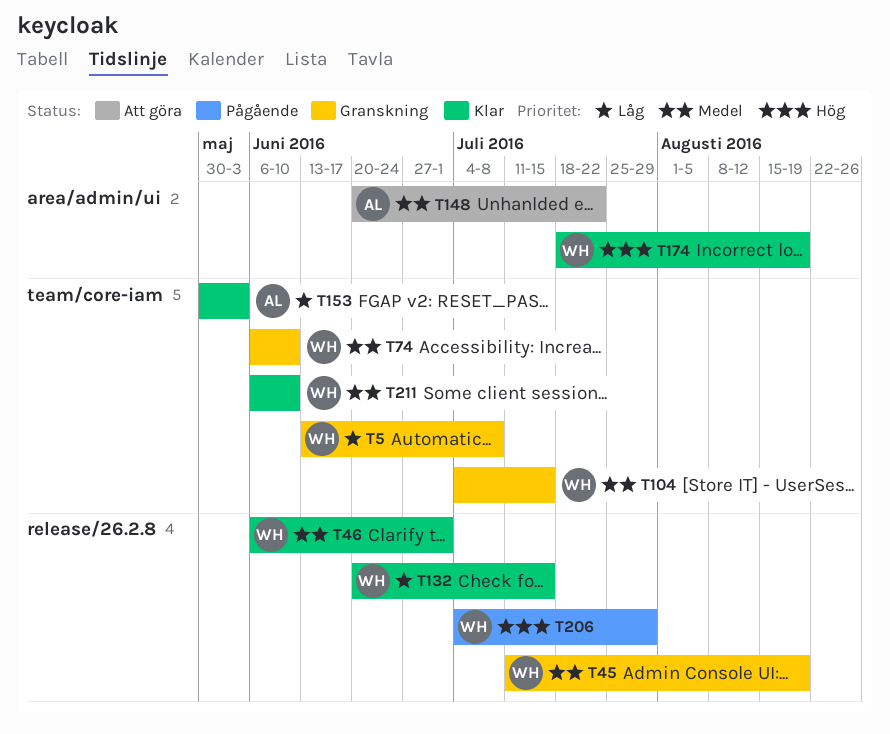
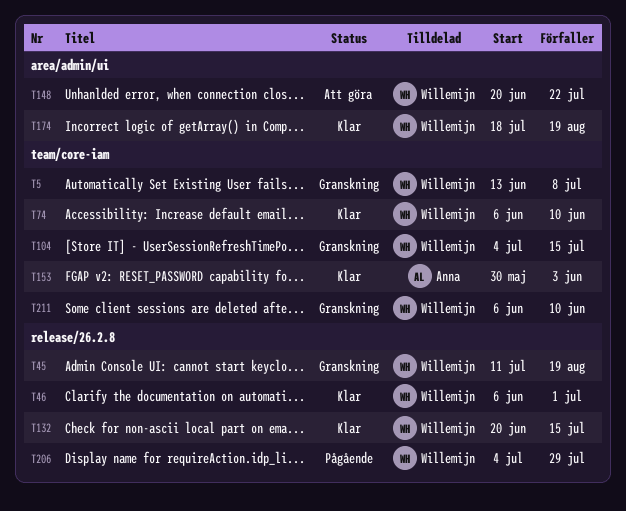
T74, status: Granskning -> Klar
T148, owner: Anna -> Willemijn
T211, status: Klar -> Granskning

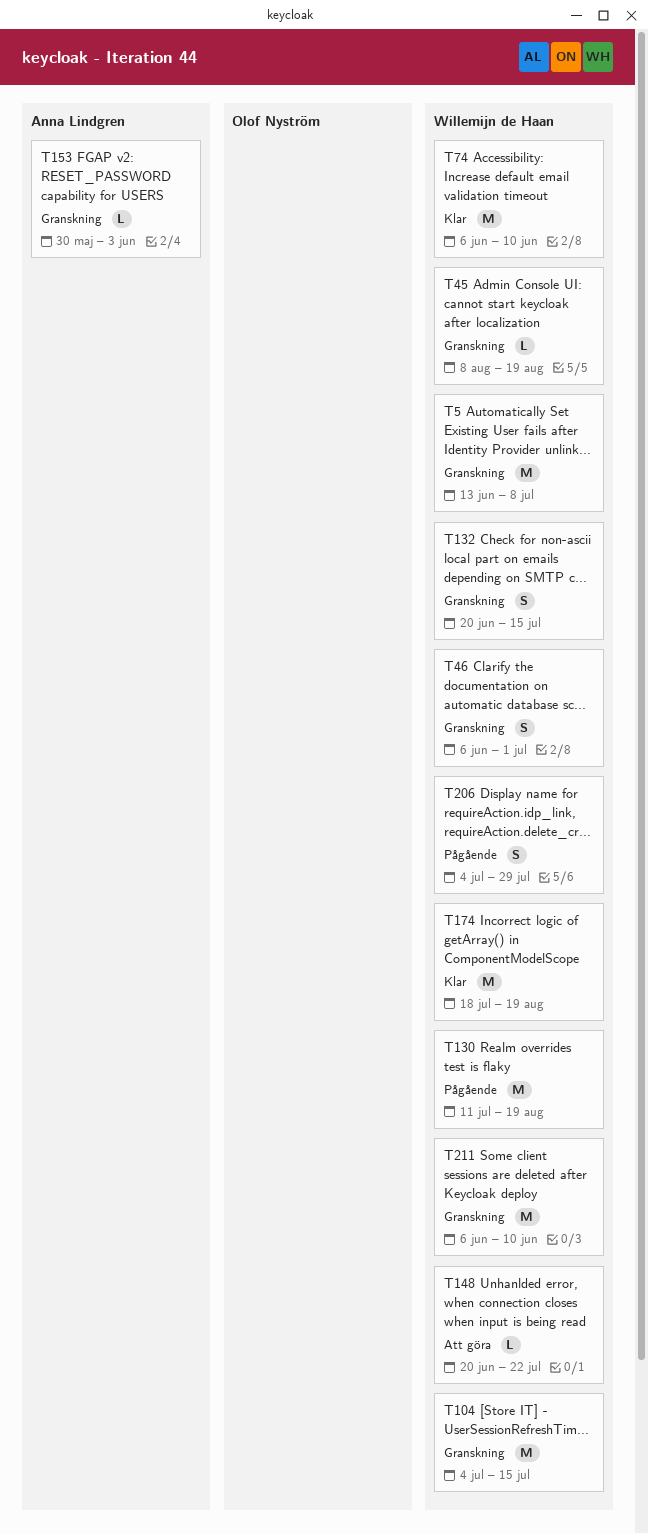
T45, start: Jul 11 -> Aug 8
T46, status: Klar -> Granskning
T130: none -> present
T132, status: Klar -> Granskning
T153, status: Klar -> Granskning

